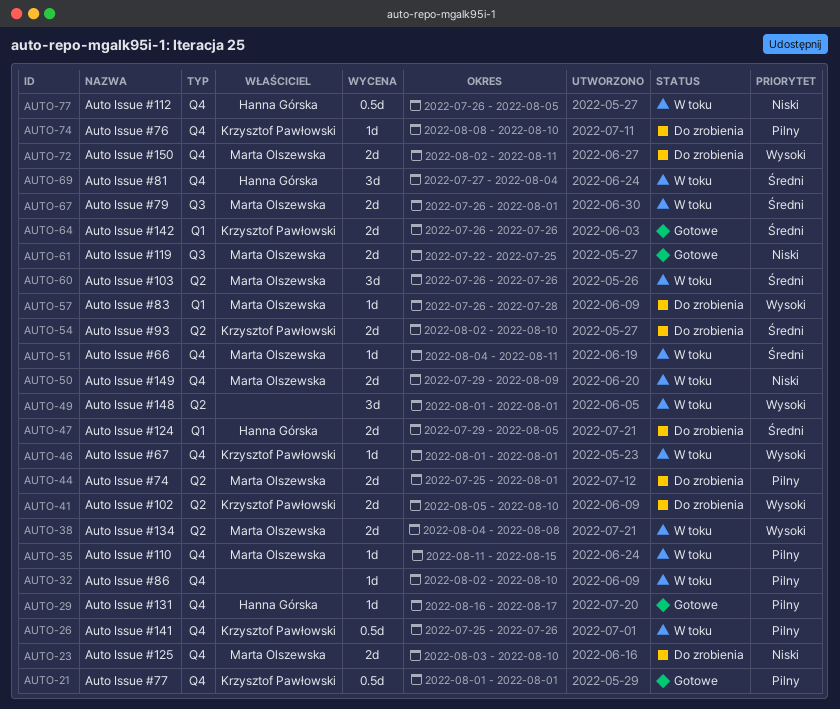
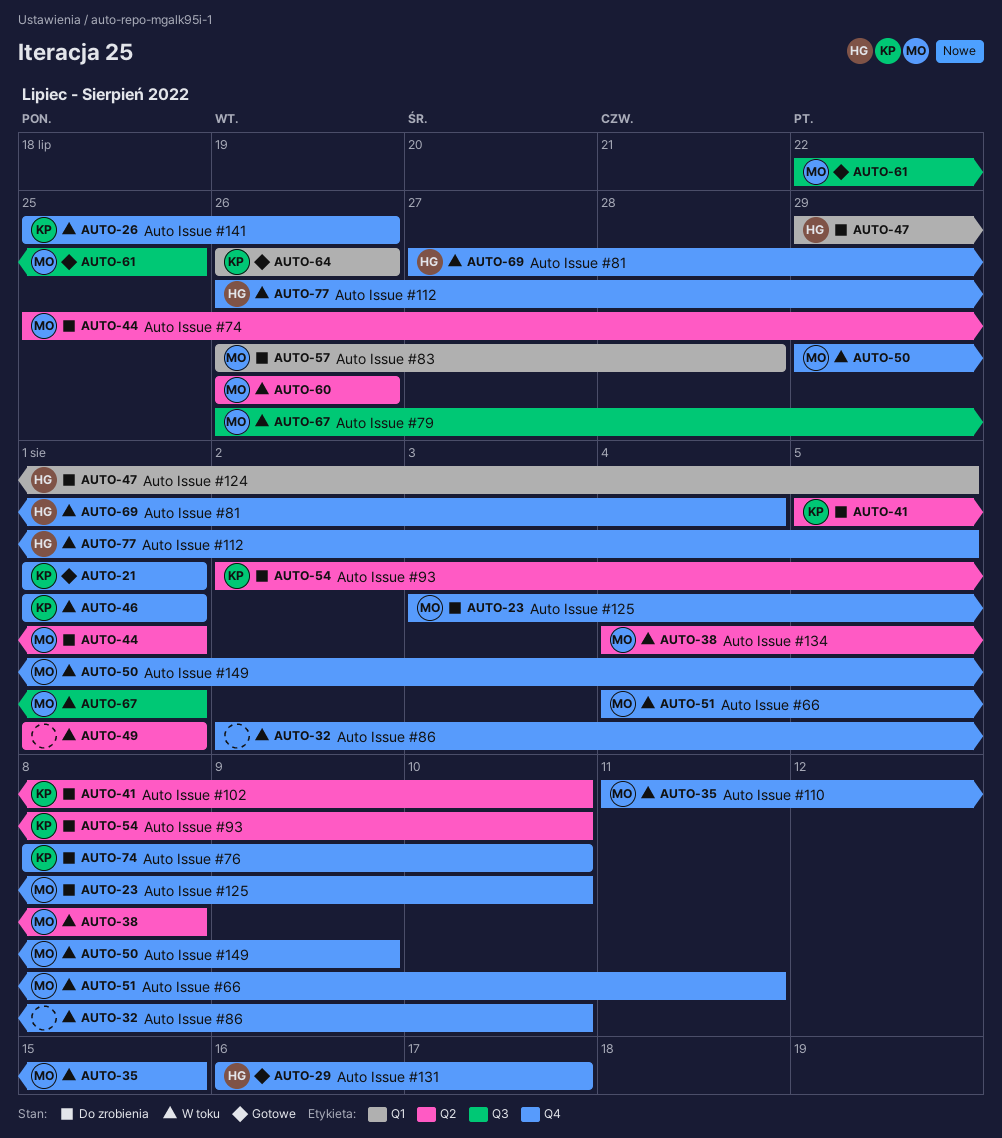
AUTO-72: present -> none

